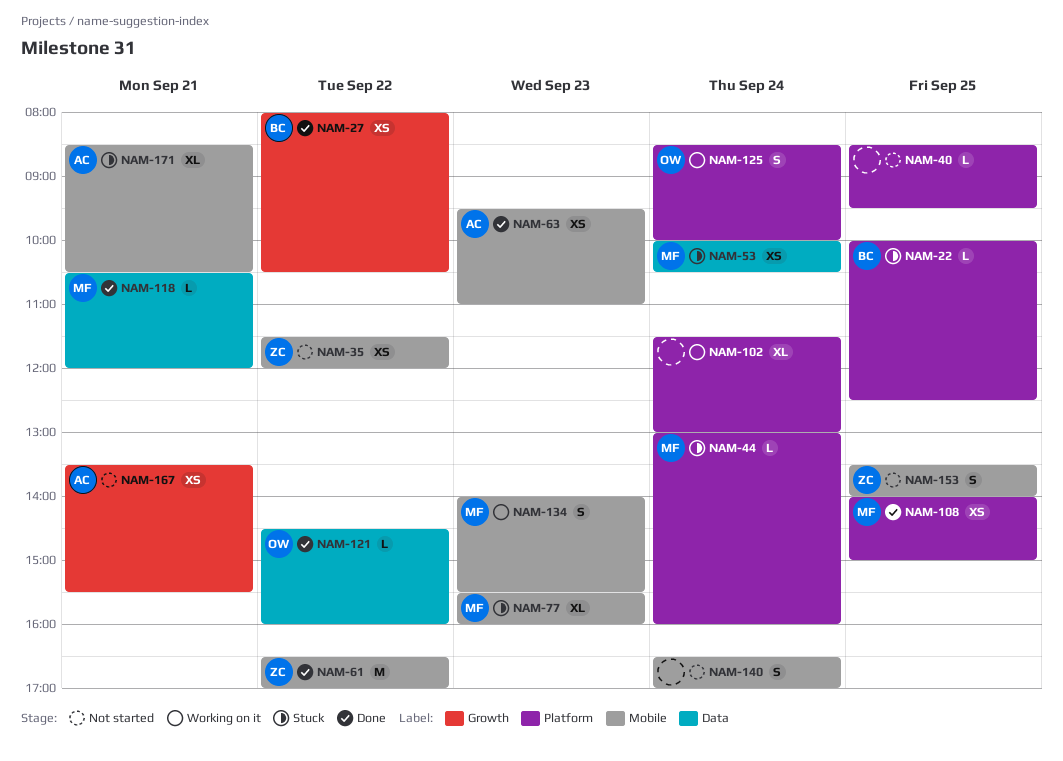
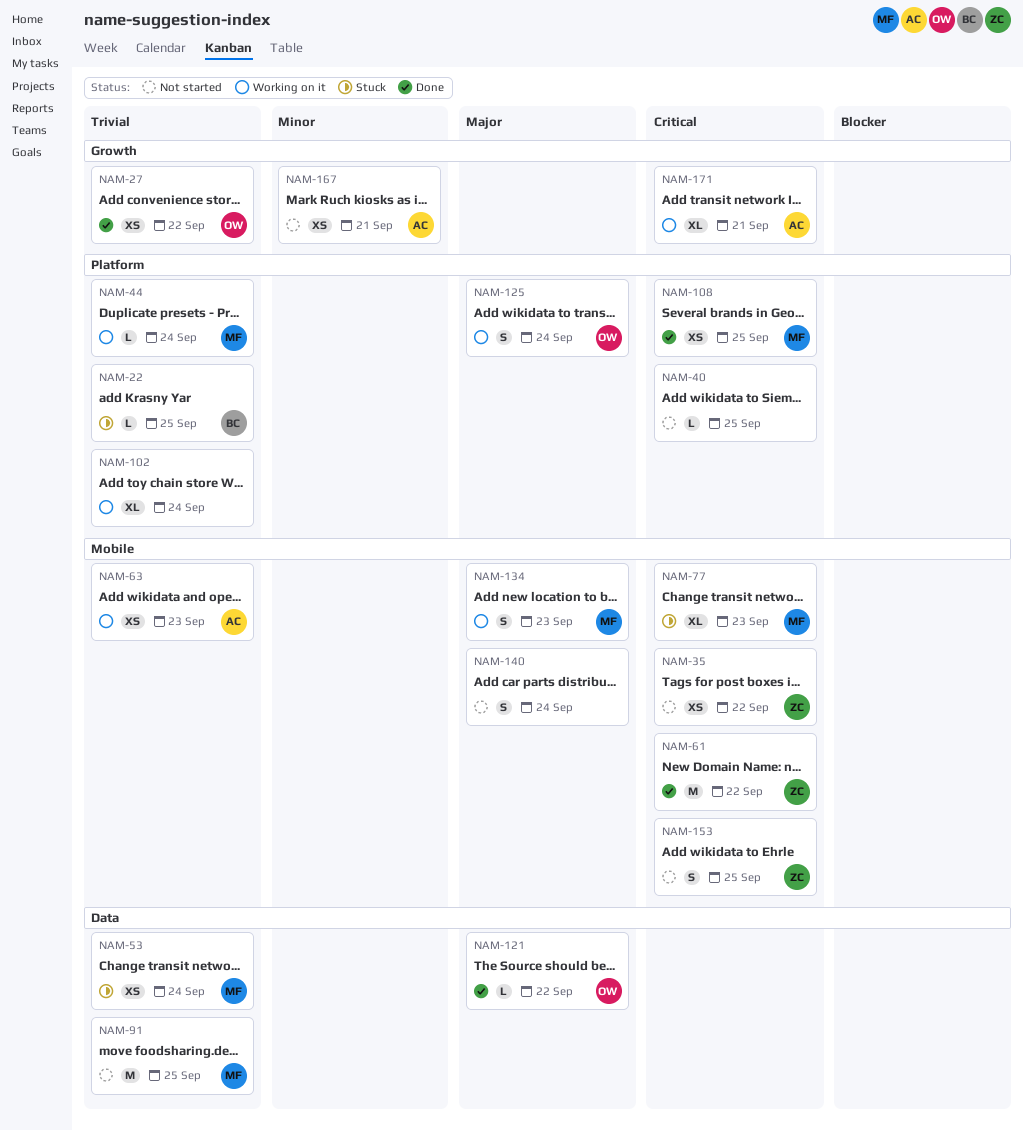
NAM-27, owner: BC -> OW
NAM-44, status: Stuck -> Working on it
NAM-63, status: Done -> Working on it
NAM-91: none -> present
NAM-118: present -> none
NAM-171, status: Stuck -> Working on it
NAM-171, label: Mobile -> Growth

